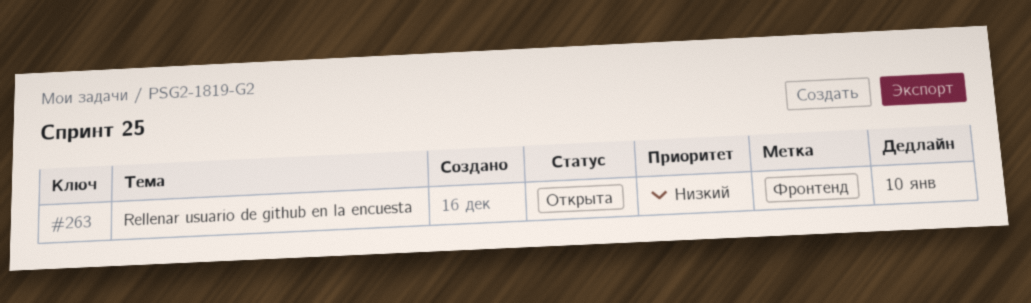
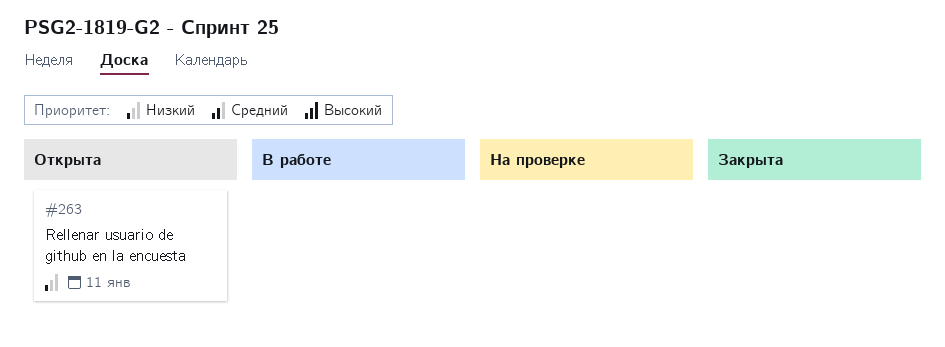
#263, due: Jan 10 -> Jan 11

